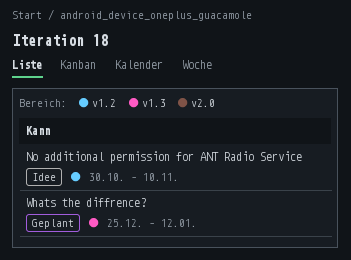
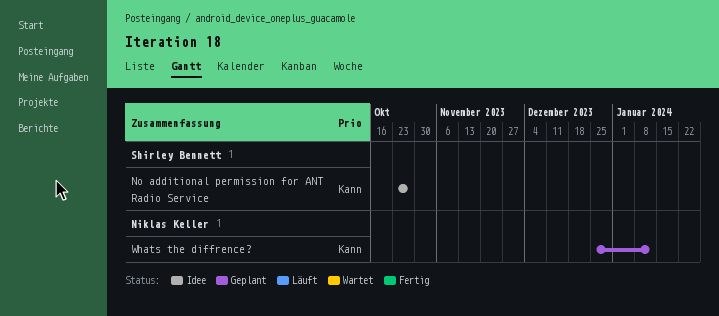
No additional permission for ANT Radio Service, start: Oct 30 -> Oct 23
No additional permission for ANT Radio Service, due: Nov 10 -> Oct 27

